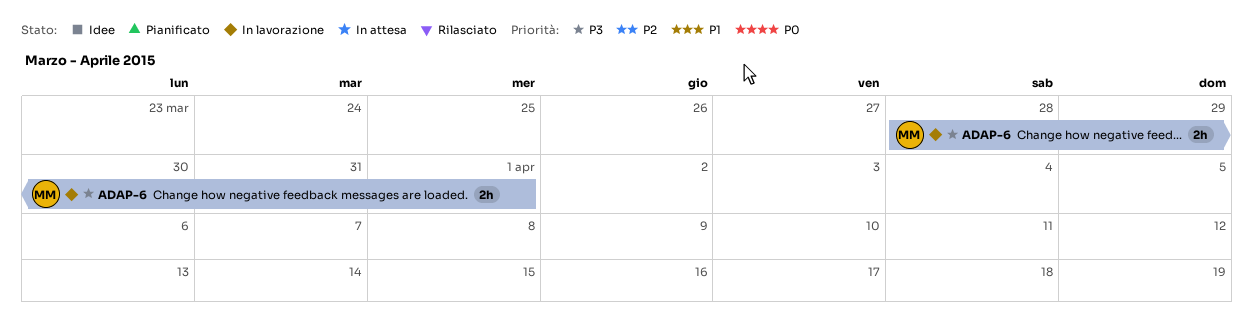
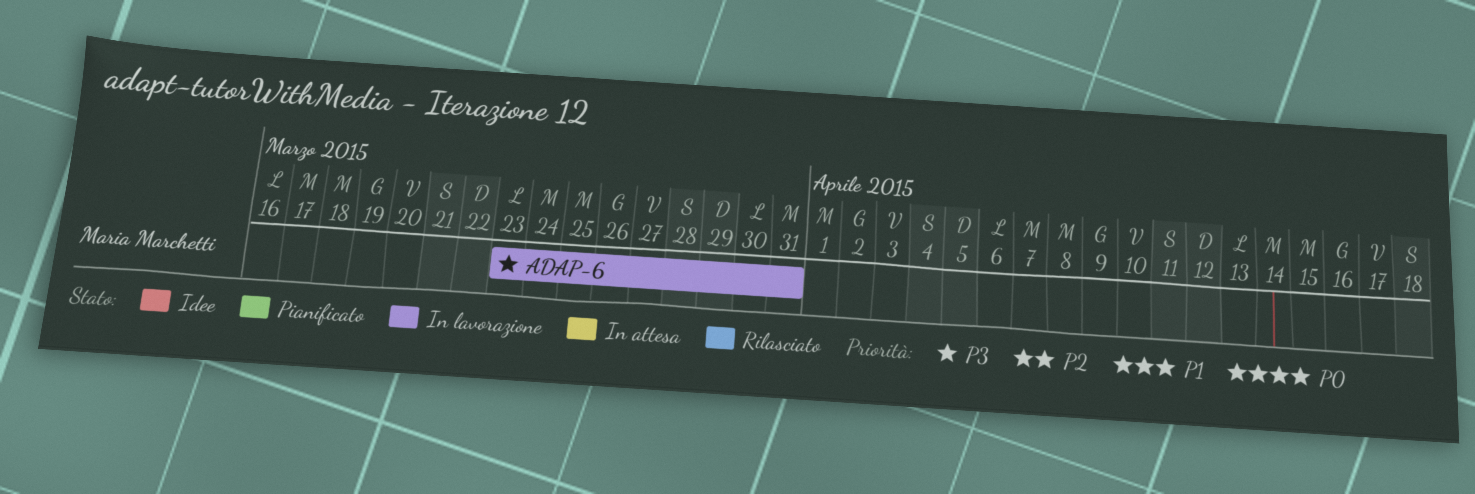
ADAP-6, start: Mar 28 -> Mar 23
ADAP-6, due: Apr 1 -> Mar 31

